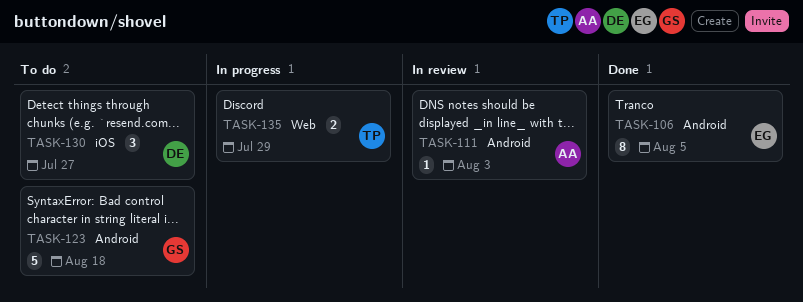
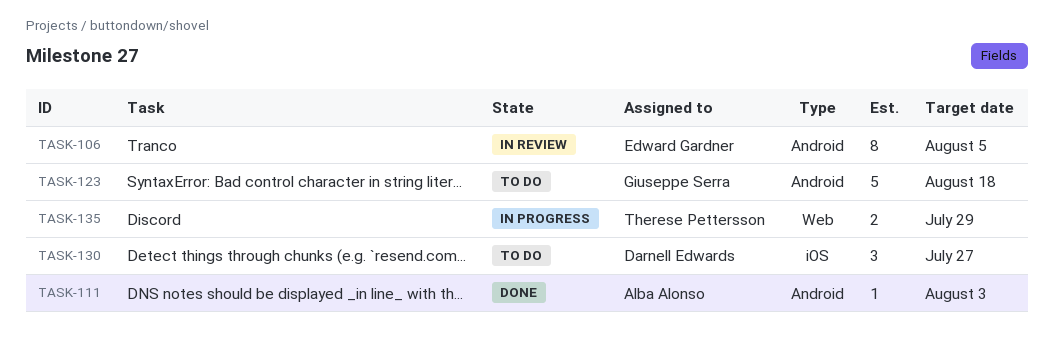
TASK-106, status: Done -> In review
TASK-111, status: In review -> Done

